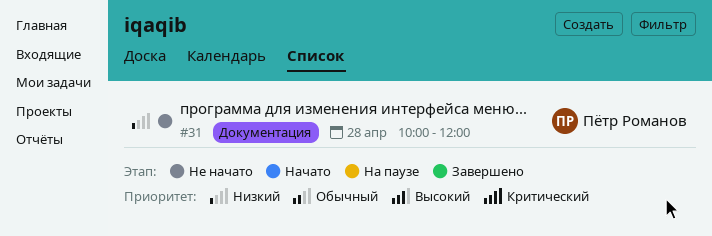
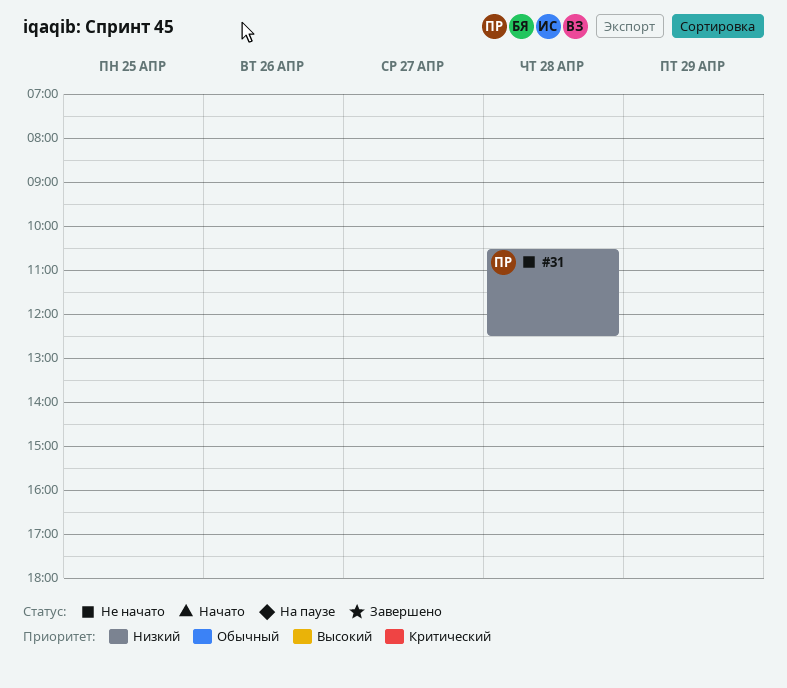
#31, begins: 10:00 -> 10:30
#31, ends: 12:00 -> 12:30

